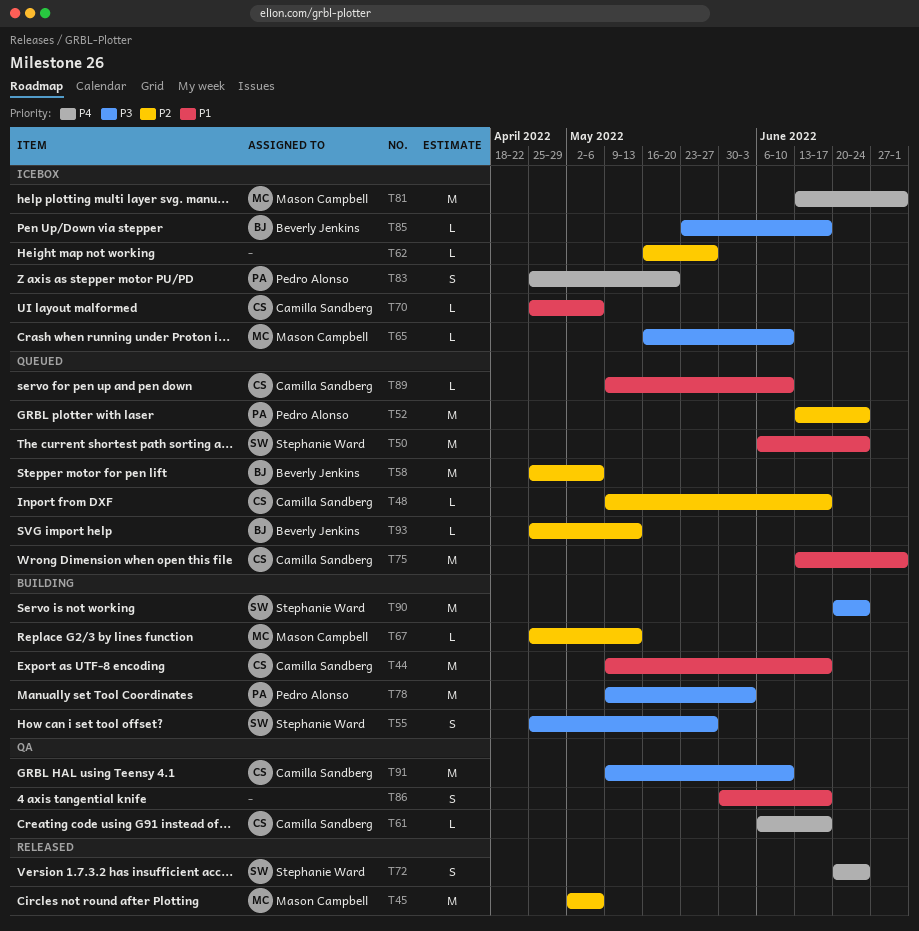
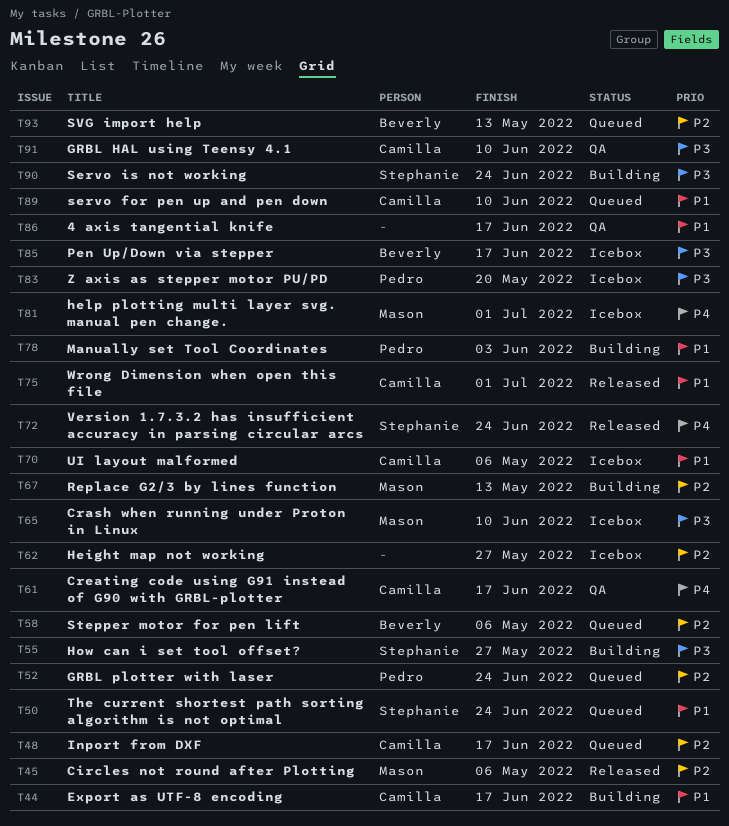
T75, status: Queued -> Released
T78, priority: P3 -> P1
T83, priority: P4 -> P3

